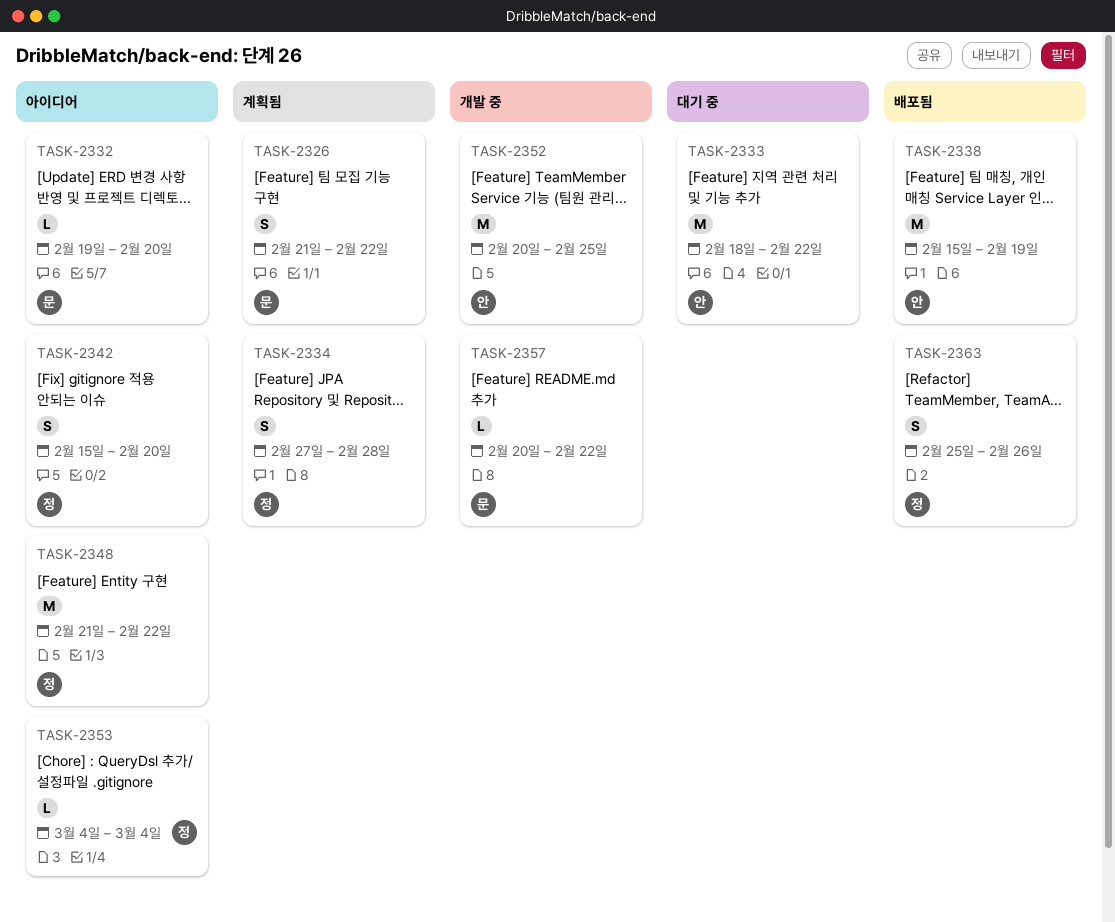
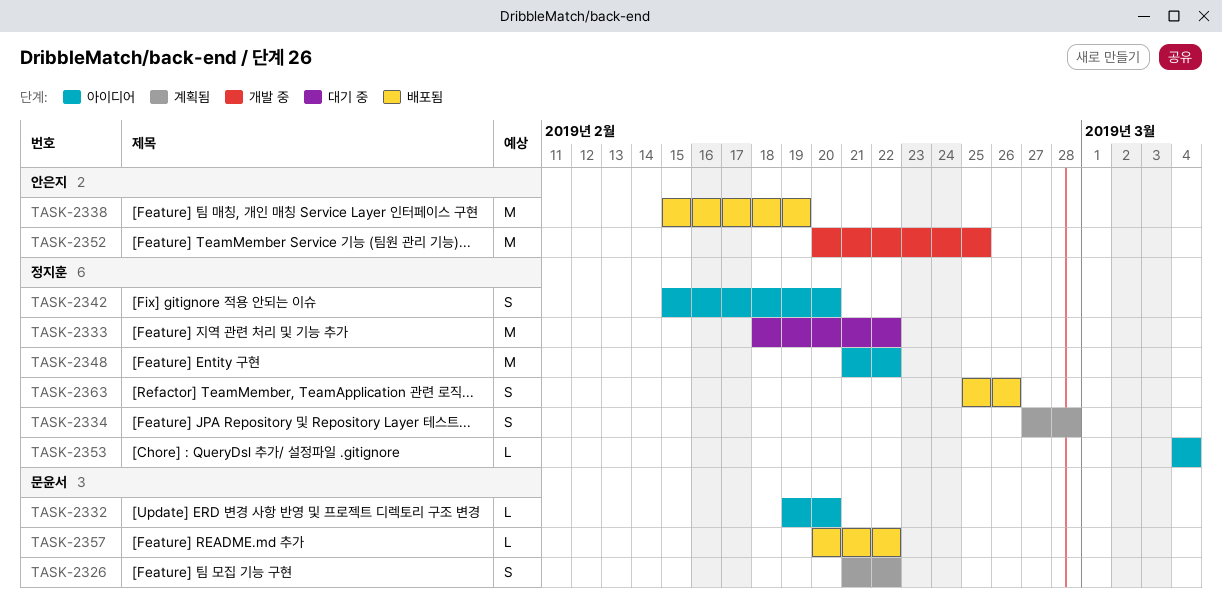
TASK-2333, owner: 안은지 -> 정지훈
TASK-2357, status: 개발 중 -> 배포됨

